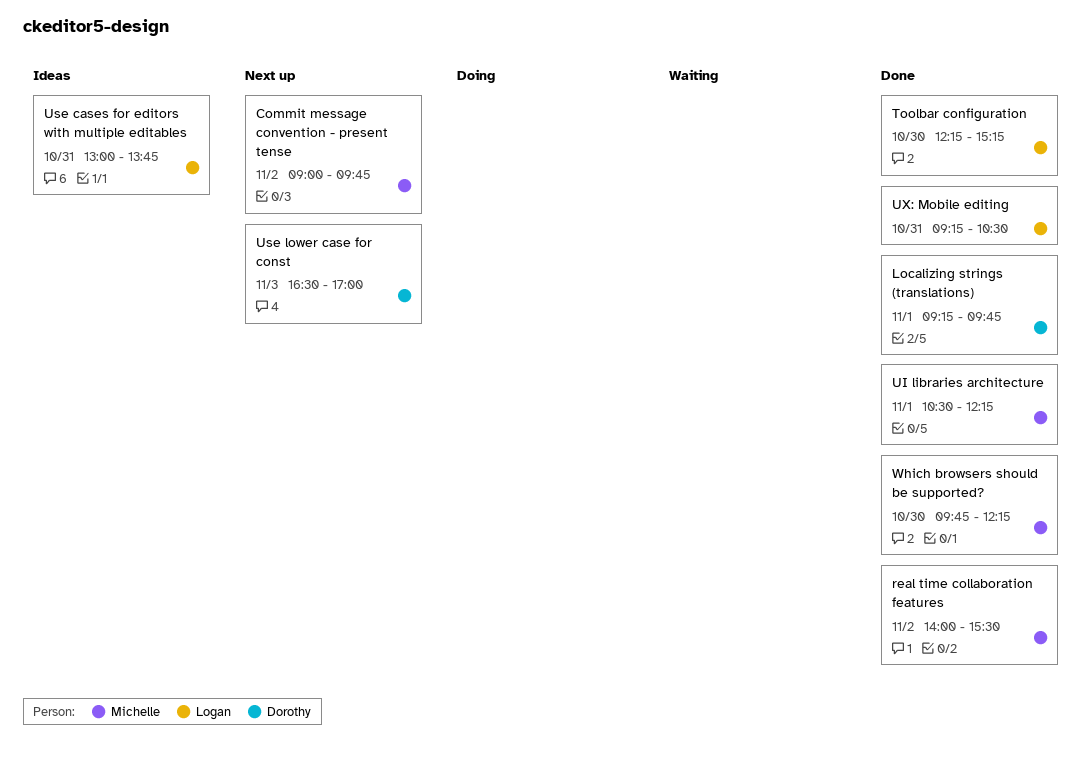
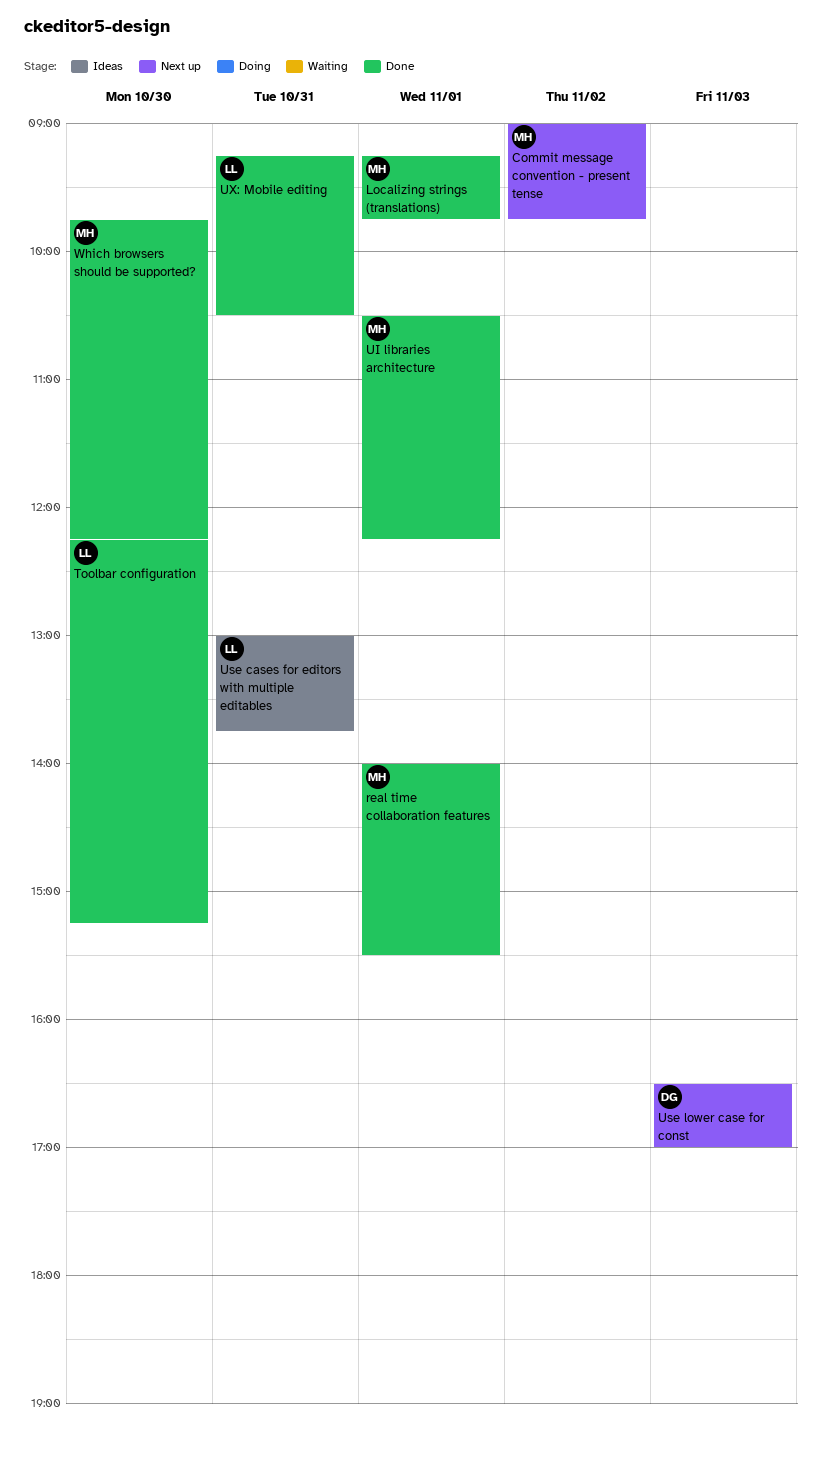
Localizing strings (translations), owner: Dorothy -> Michelle
real time collaboration features, day: Nov 2 -> Nov 1

